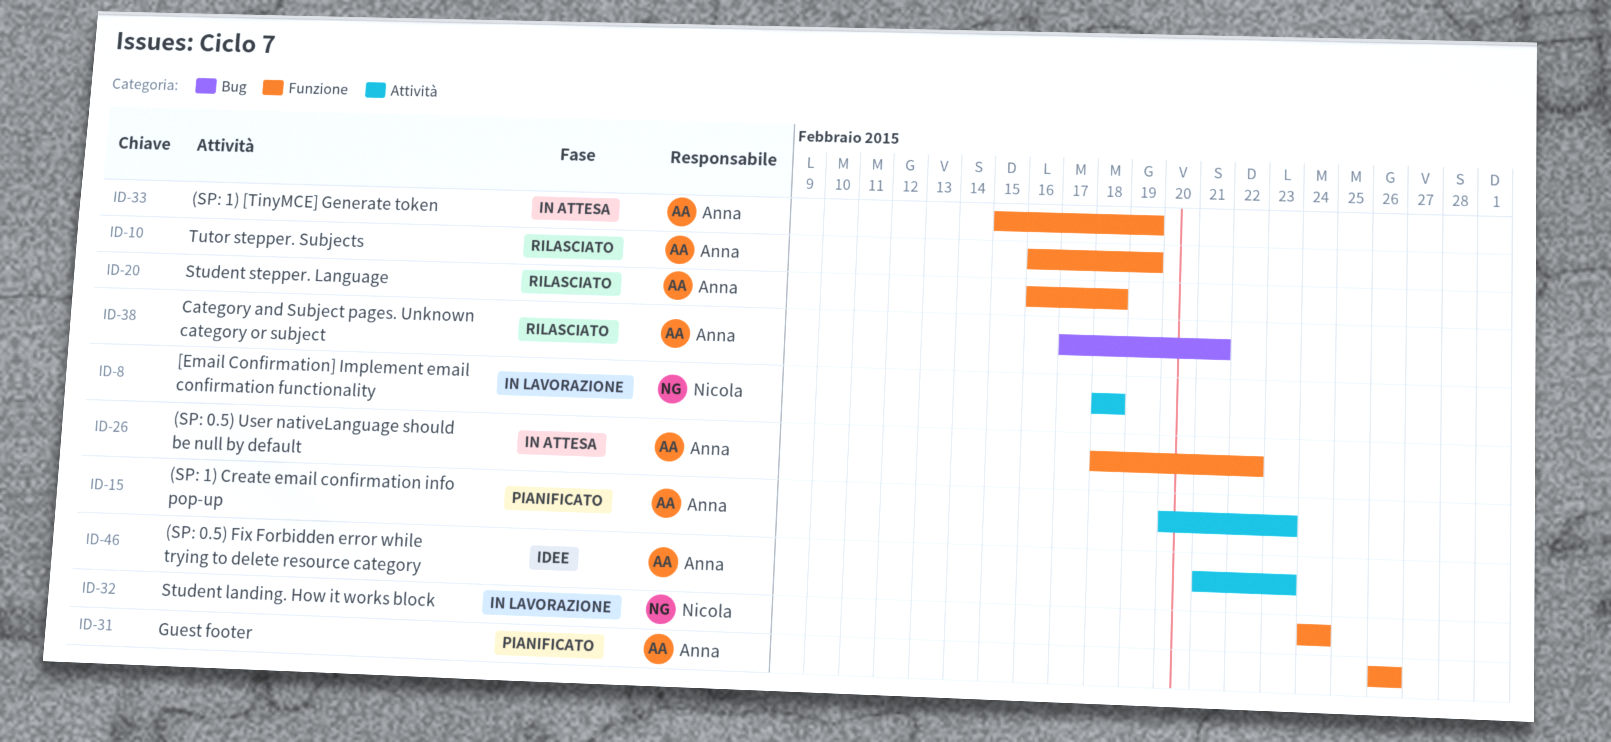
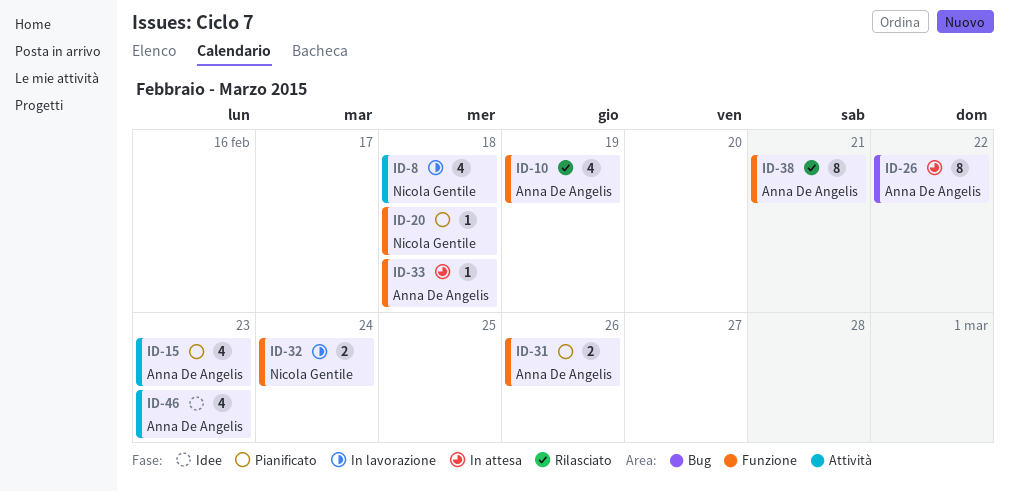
ID-20, status: Rilasciato -> Pianificato
ID-20, owner: Anna De Angelis -> Nicola Gentile
ID-26, label: Funzione -> Bug
ID-33, due: Feb 19 -> Feb 18
ID-38, label: Bug -> Funzione

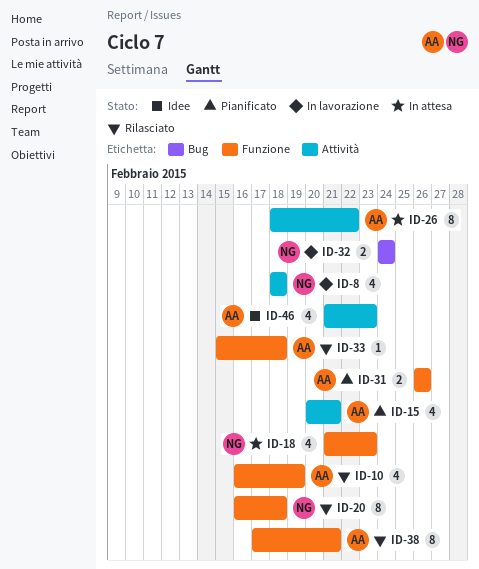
ID-15, due: Feb 23 -> Feb 21
ID-18: none -> present
ID-20, status: Pianificato -> Rilasciato
ID-20, estimate: 1 -> 8
ID-26, label: Bug -> Attività
ID-32, label: Funzione -> Bug
ID-33, status: In attesa -> Rilasciato

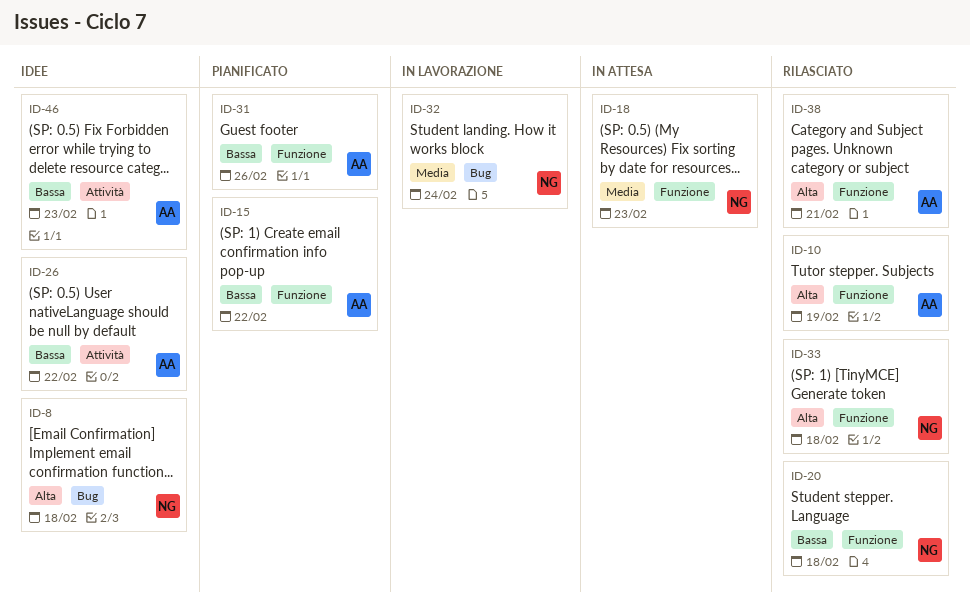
ID-8, status: In lavorazione -> Idee
ID-8, label: Attività -> Bug
ID-15, label: Attività -> Funzione
ID-15, due: Feb 21 -> Feb 22
ID-26, status: In attesa -> Idee
ID-33, owner: AA -> NG

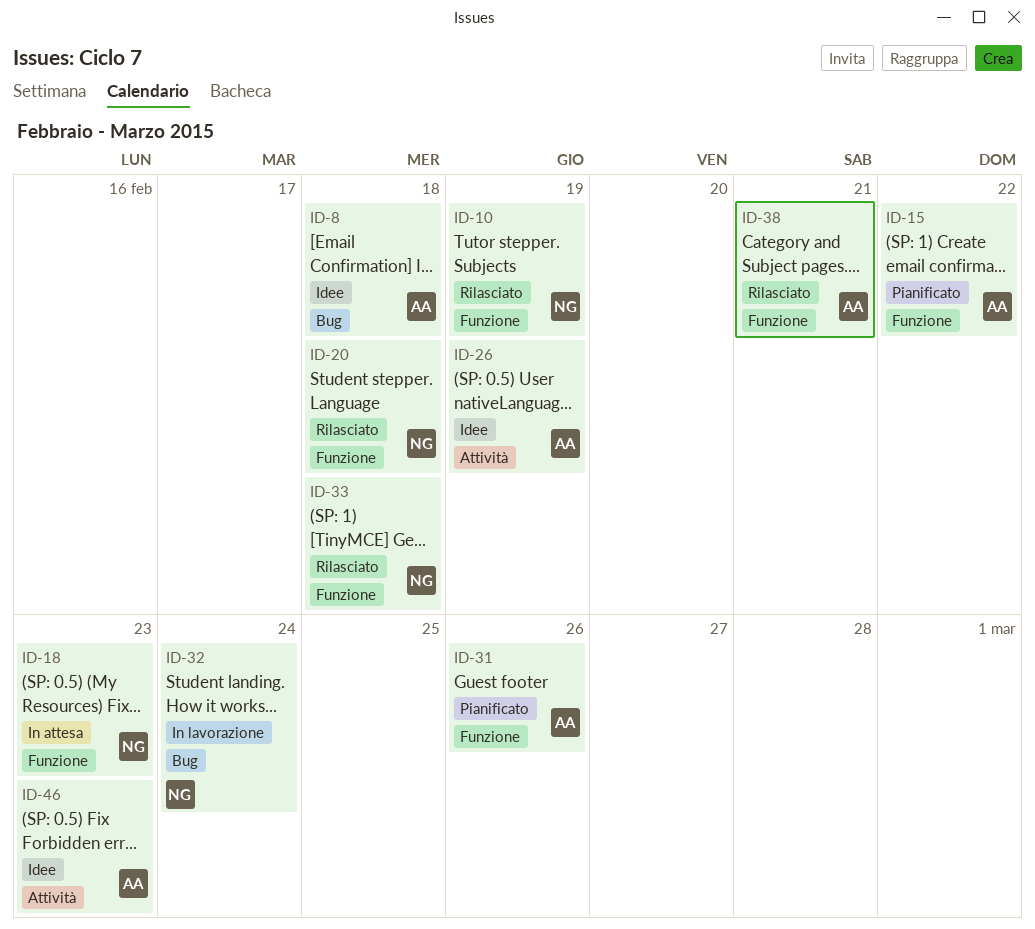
ID-8, owner: NG -> AA
ID-10, owner: AA -> NG
ID-26, due: Feb 22 -> Feb 19

